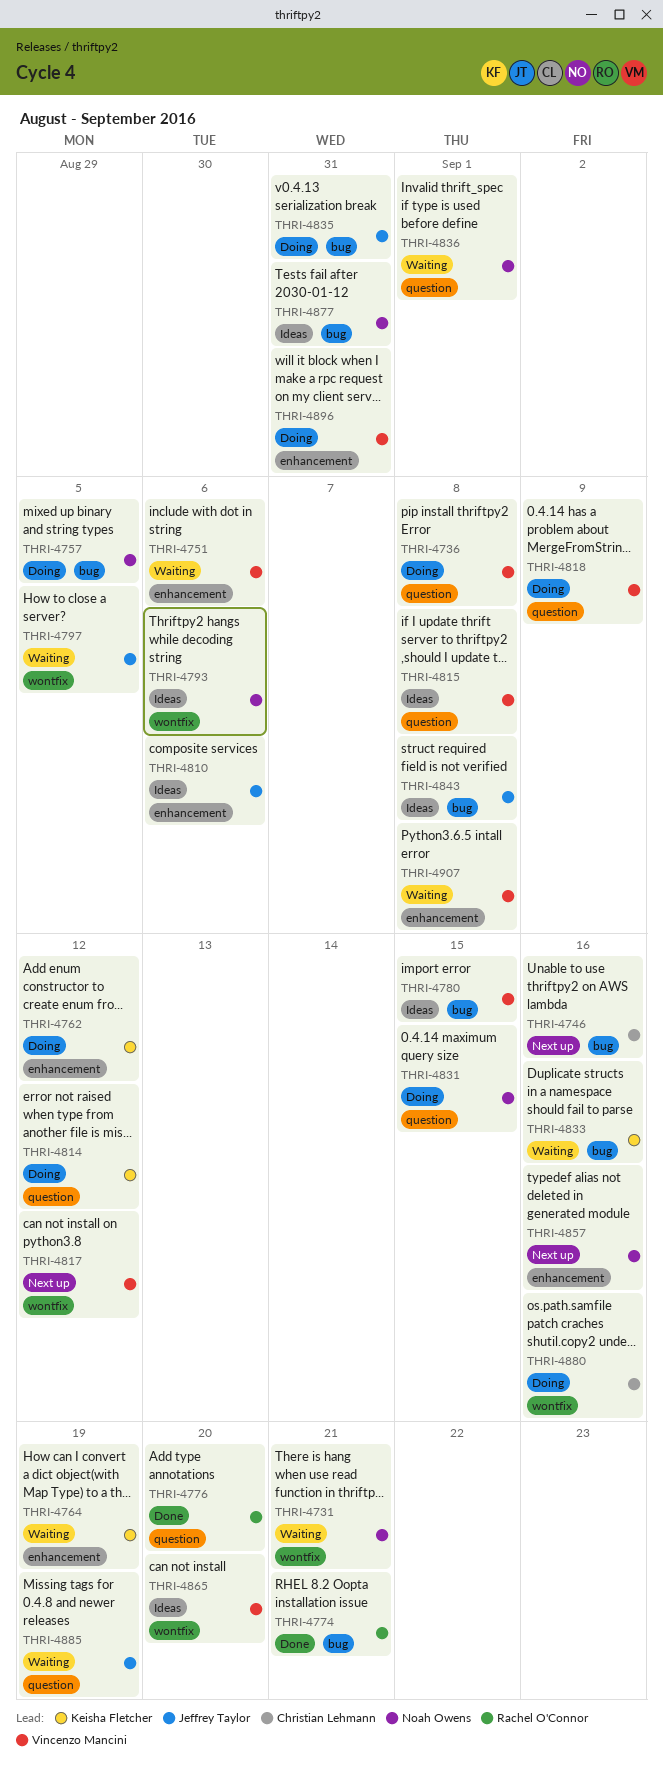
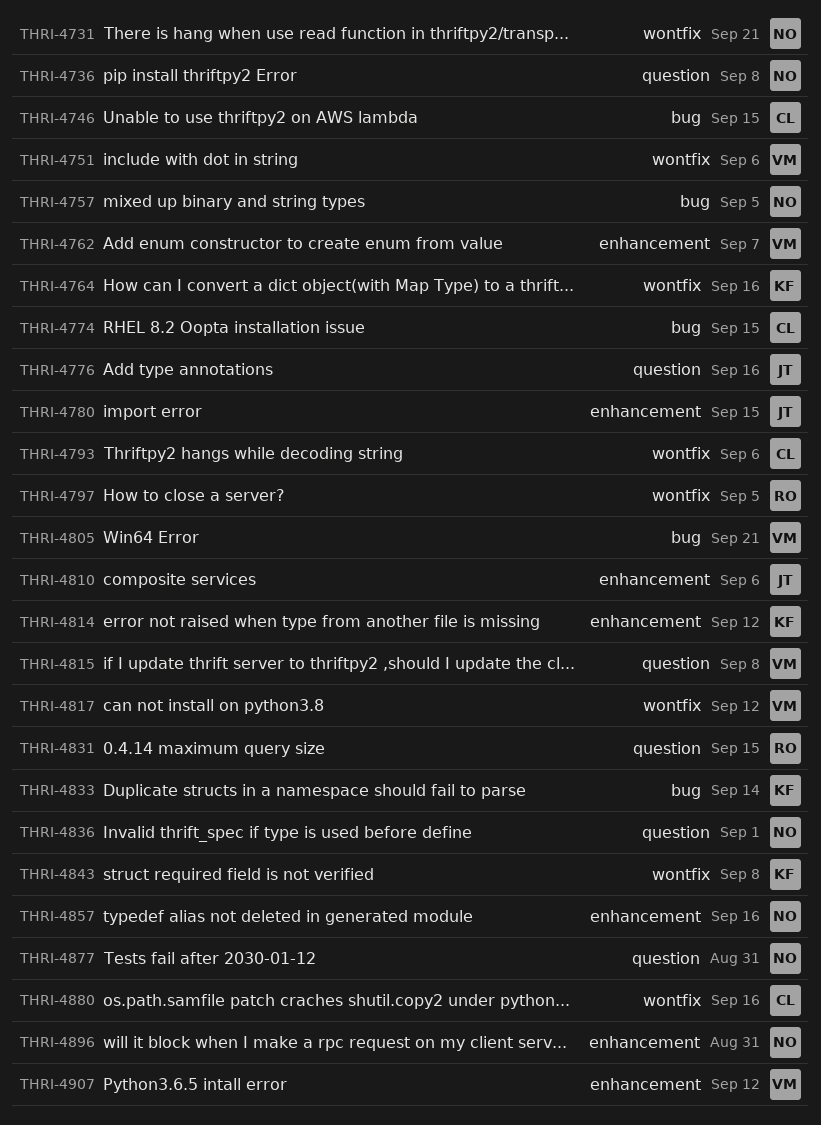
THRI-4736, owner: Vincenzo Mancini -> Noah Owens
THRI-4746, due: Sep 16 -> Sep 15
THRI-4751, label: enhancement -> wontfix
THRI-4762, owner: Keisha Fletcher -> Vincenzo Mancini
THRI-4762, due: Sep 12 -> Sep 7
THRI-4764, label: enhancement -> wontfix
THRI-4764, due: Sep 19 -> Sep 16
THRI-4774, owner: Rachel O'Connor -> Christian Lehmann
THRI-4774, due: Sep 21 -> Sep 15
THRI-4776, owner: Rachel O'Connor -> Jeffrey Taylor
THRI-4776, due: Sep 20 -> Sep 16
THRI-4780, owner: Vincenzo Mancini -> Jeffrey Taylor
THRI-4780, label: bug -> enhancement
THRI-4793, owner: Noah Owens -> Christian Lehmann
THRI-4797, owner: Jeffrey Taylor -> Rachel O'Connor
THRI-4805: none -> present
THRI-4814, label: question -> enhancement
THRI-4818: present -> none
THRI-4831, owner: Noah Owens -> Rachel O'Connor
THRI-4833, due: Sep 16 -> Sep 14
THRI-4835: present -> none
THRI-4843, owner: Jeffrey Taylor -> Keisha Fletcher
THRI-4843, label: bug -> wontfix
THRI-4865: present -> none
THRI-4877, label: bug -> question
THRI-4885: present -> none
THRI-4896, owner: Vincenzo Mancini -> Noah Owens
THRI-4907, due: Sep 8 -> Sep 12

